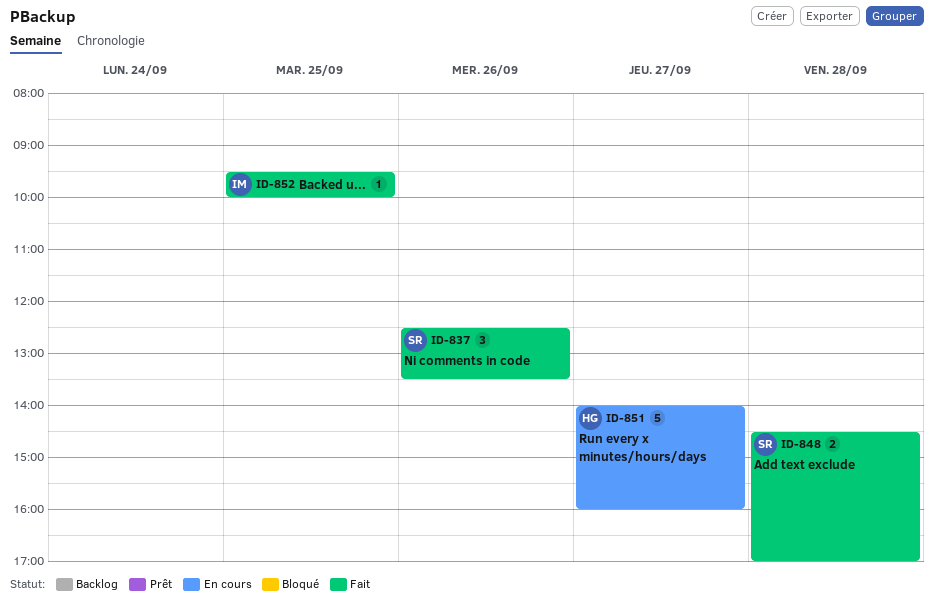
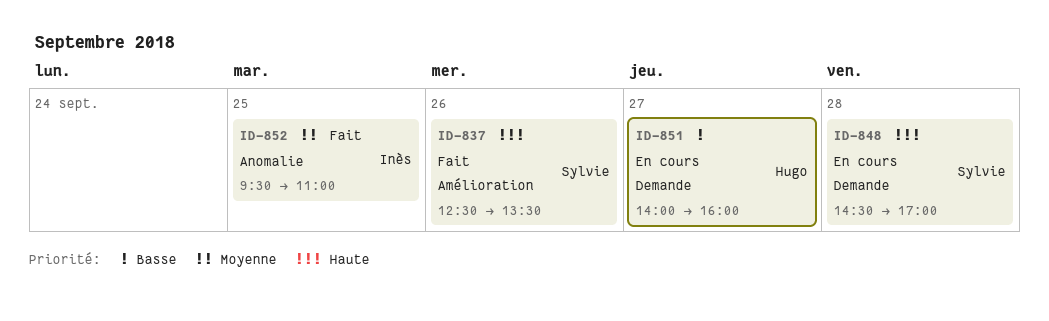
ID-848, status: Fait -> En cours
ID-852, ends: 10:00 -> 11:00

